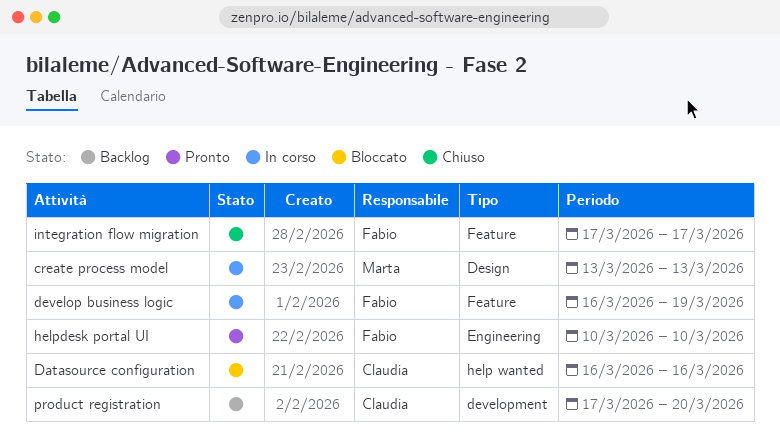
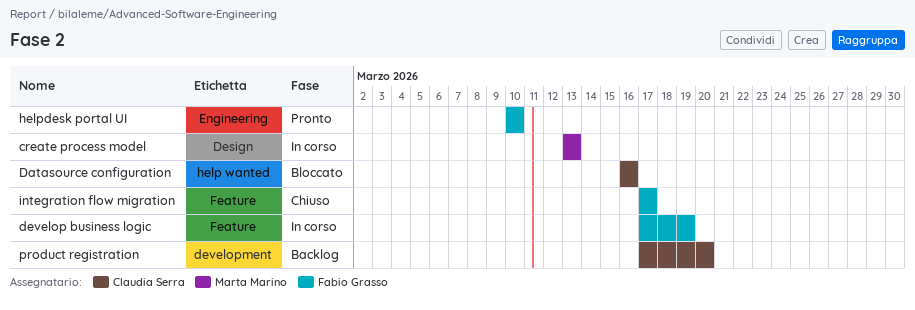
develop business logic, start: Mar 16 -> Mar 17

